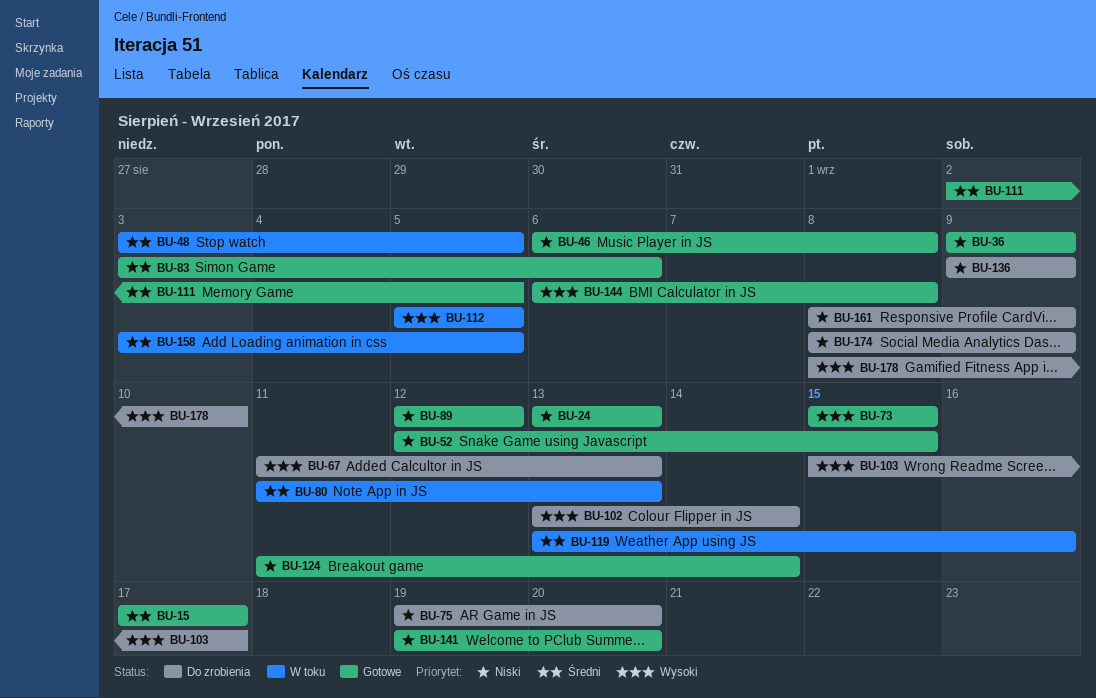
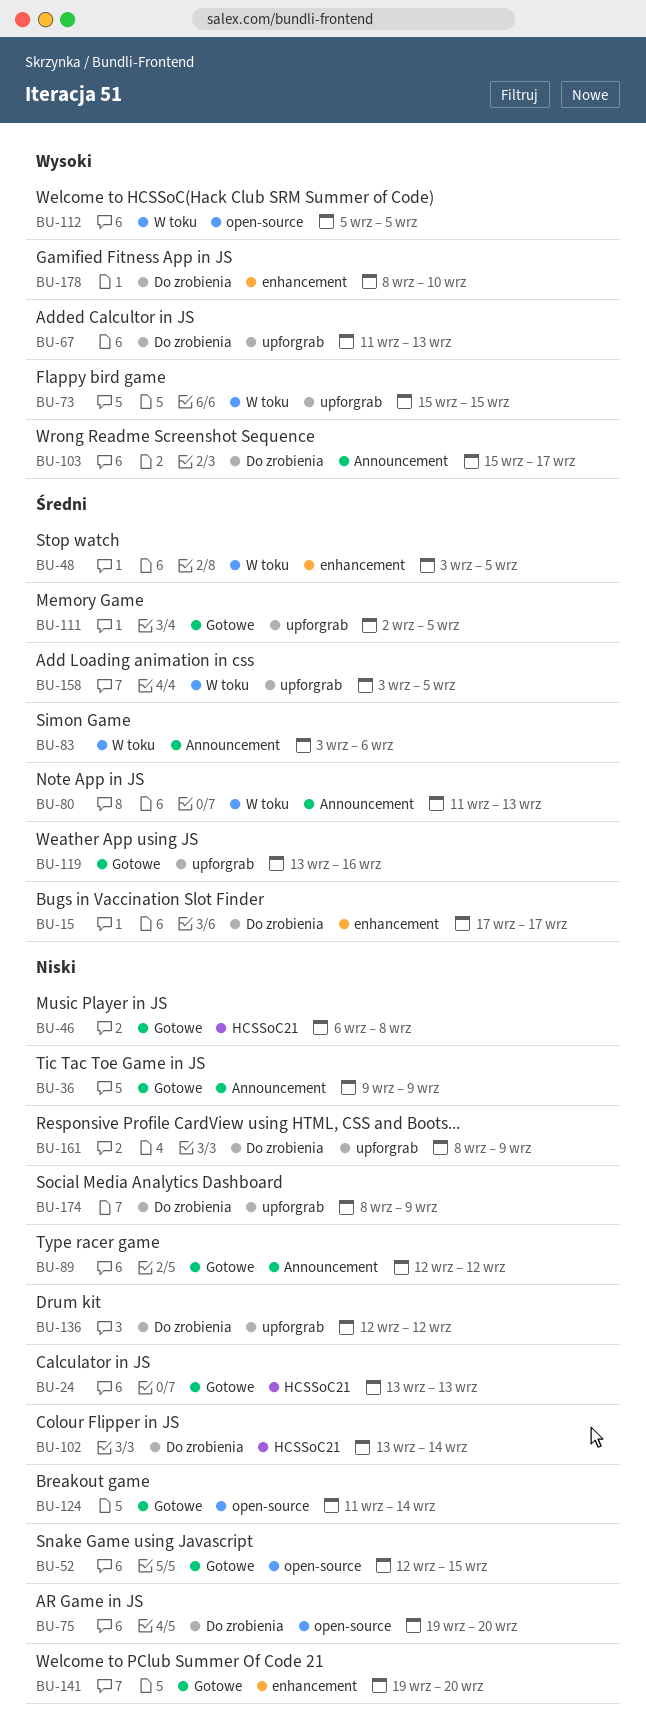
BU-15, status: Gotowe -> Do zrobienia
BU-73, status: Gotowe -> W toku
BU-83, status: Gotowe -> W toku
BU-102, priority: Wysoki -> Niski
BU-119, status: W toku -> Gotowe
BU-136, start: Sep 9 -> Sep 12
BU-136, due: Sep 9 -> Sep 12
BU-144: present -> none

